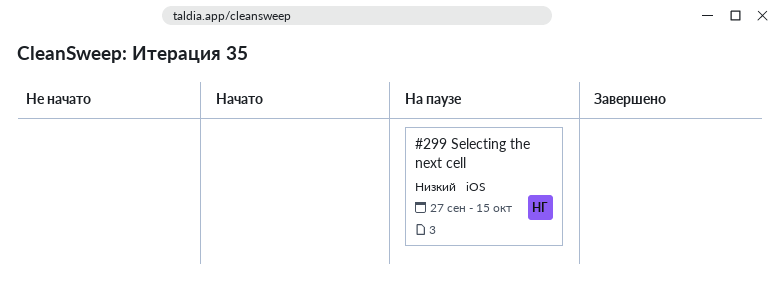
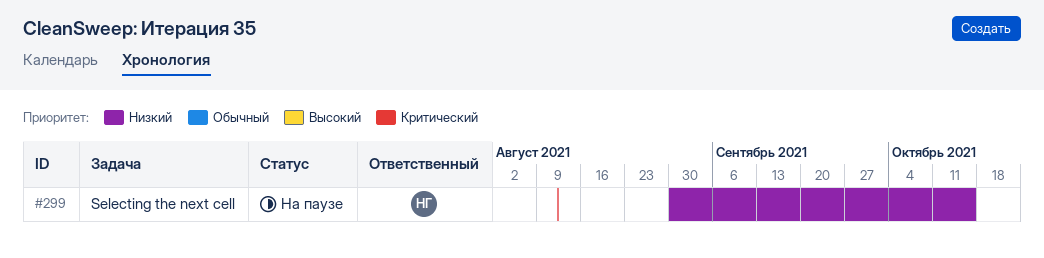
#299, start: Sep 27 -> Aug 30

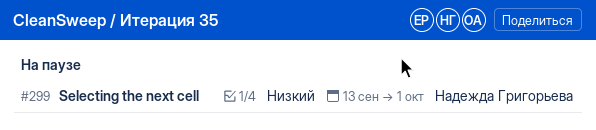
#299, start: Aug 30 -> Sep 13
#299, due: Oct 15 -> Oct 1

